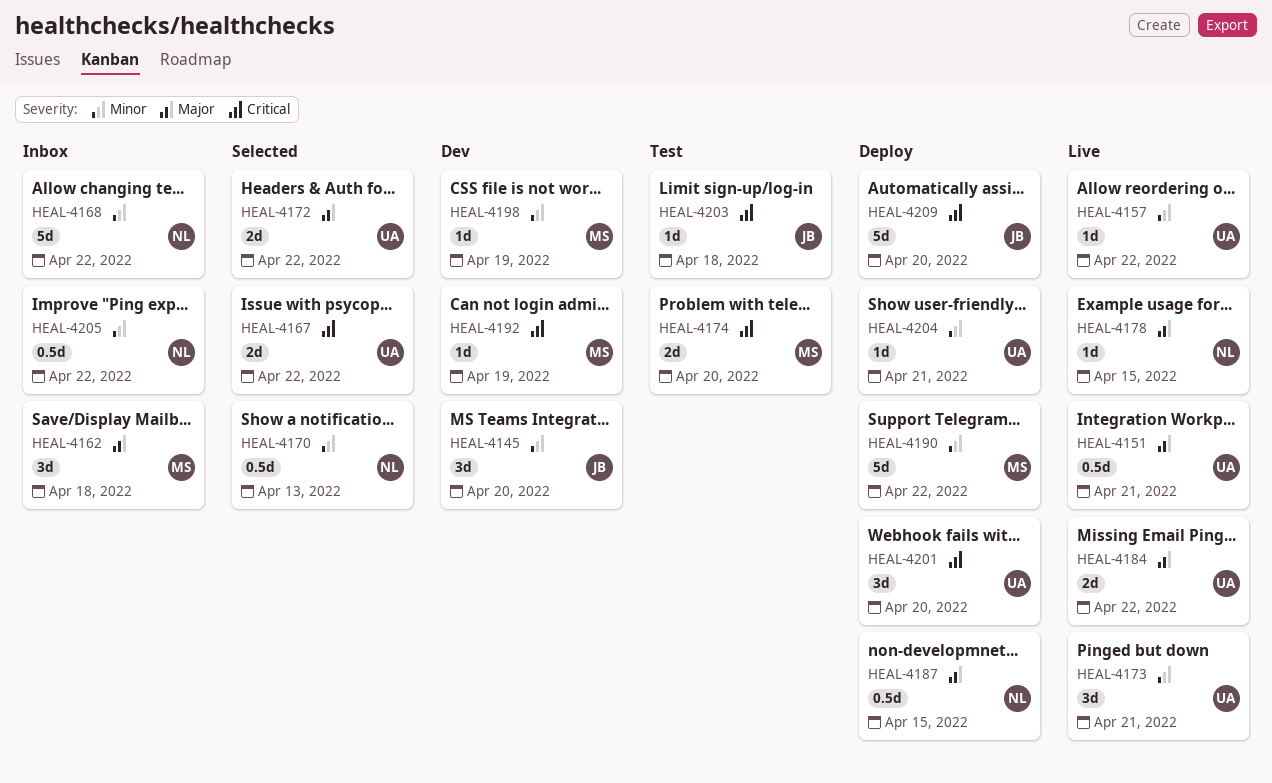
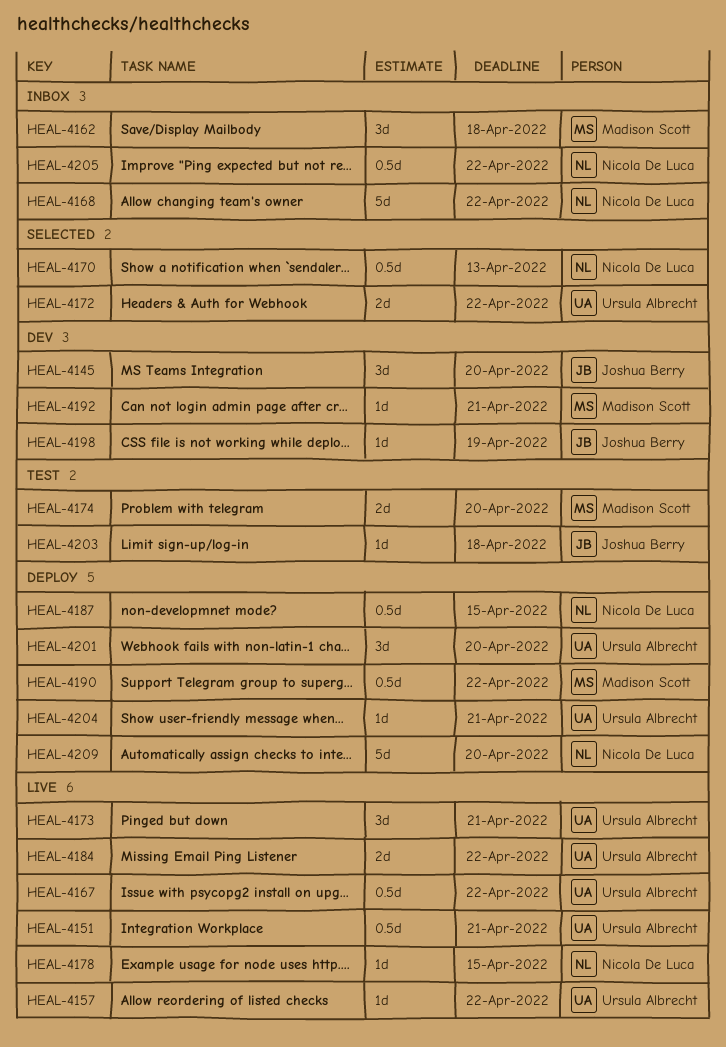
HEAL-4167, status: Selected -> Live
HEAL-4167, estimate: 2d -> 0.5d
HEAL-4190, estimate: 5d -> 0.5d
HEAL-4192, due: Apr 19 -> Apr 21
HEAL-4198, owner: Madison Scott -> Joshua Berry
HEAL-4209, owner: Joshua Berry -> Nicola De Luca

